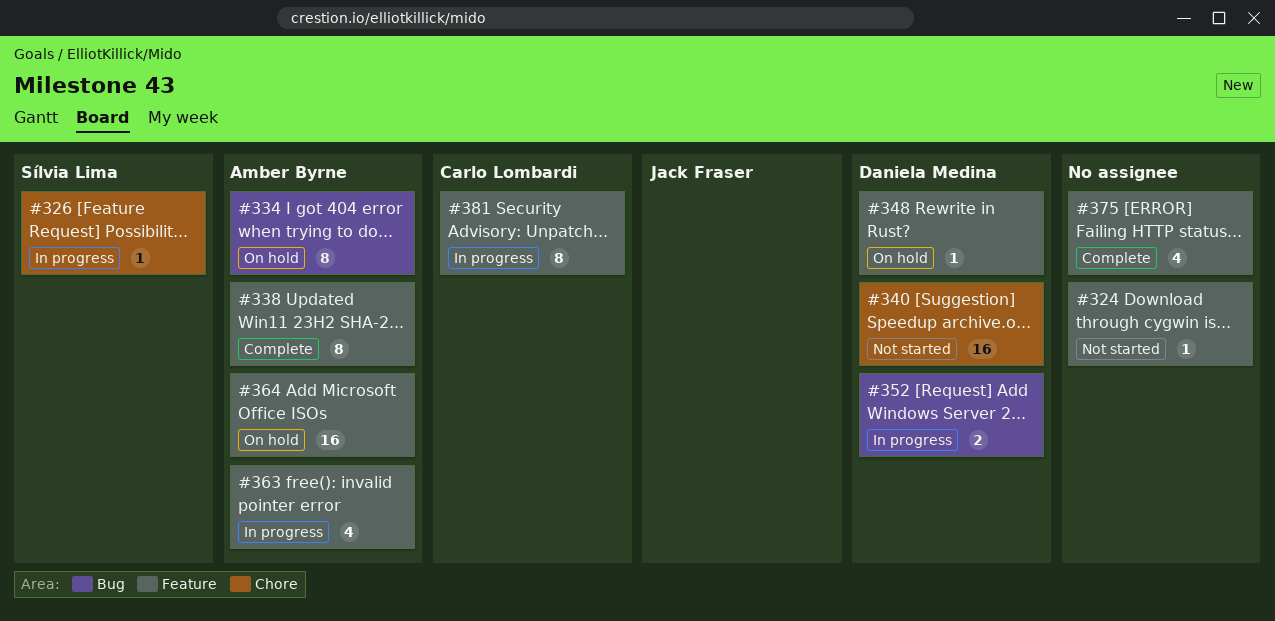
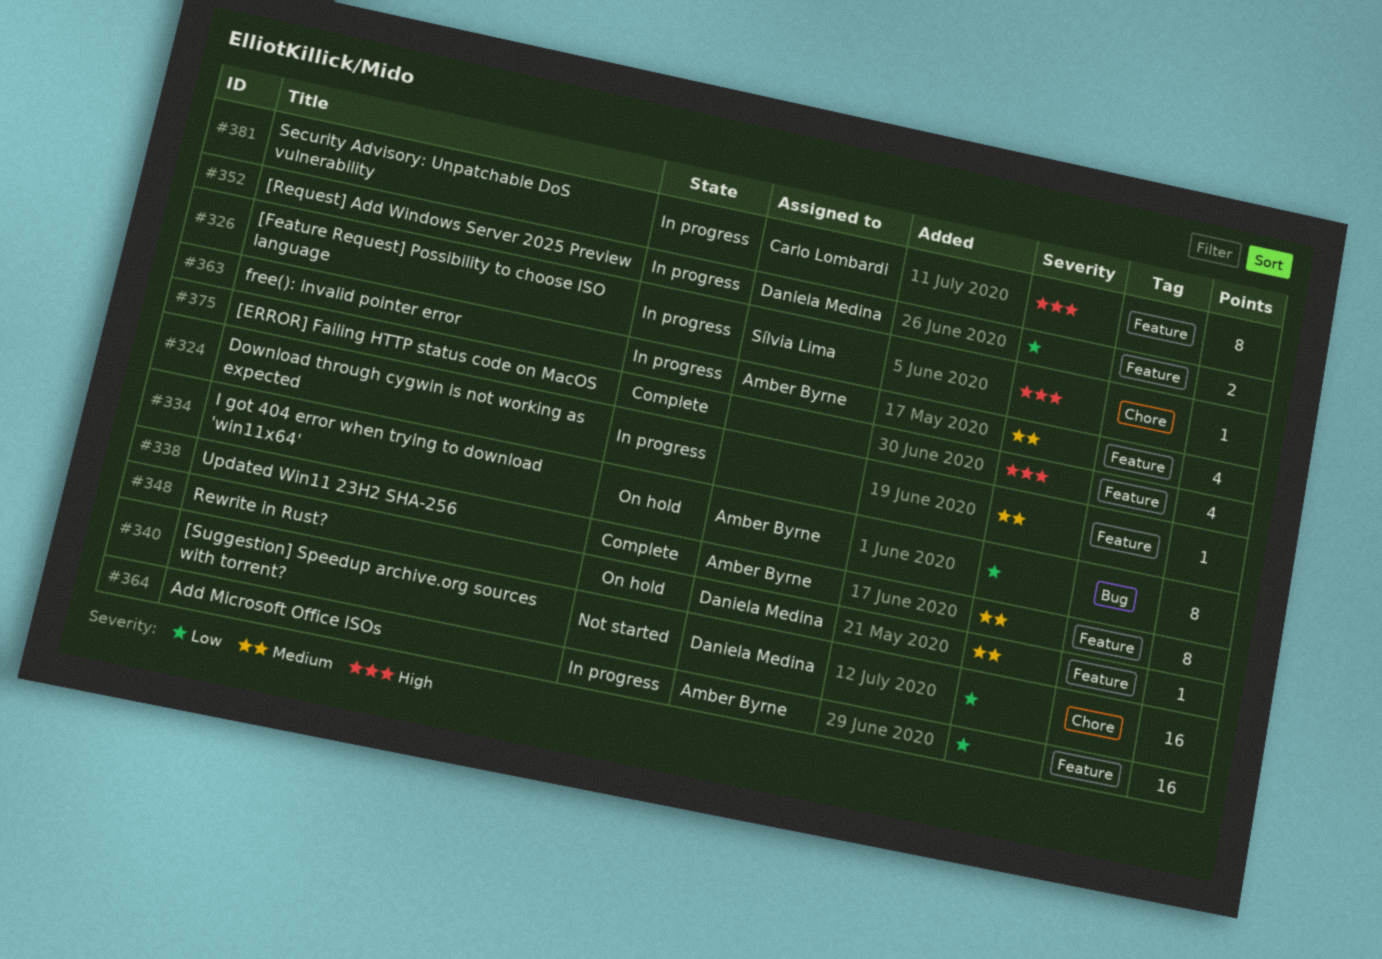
#324, status: Not started -> In progress
#352, label: Bug -> Feature
#364, status: On hold -> In progress

